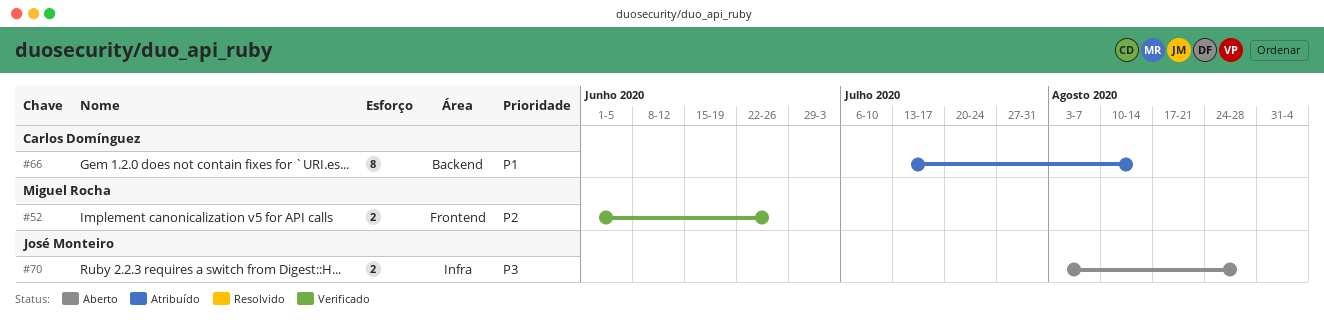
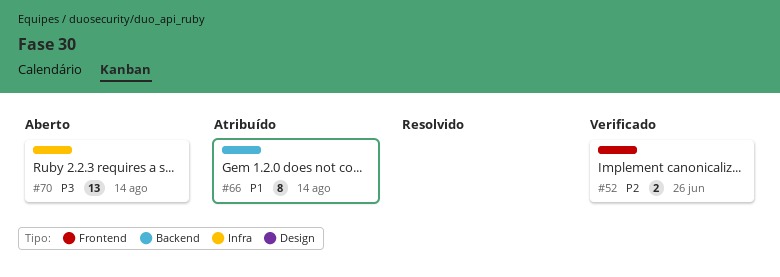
#70, estimate: 2 -> 13
#70, due: Aug 28 -> Aug 14

